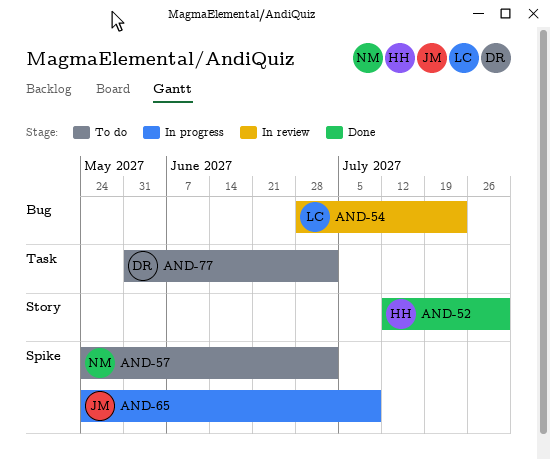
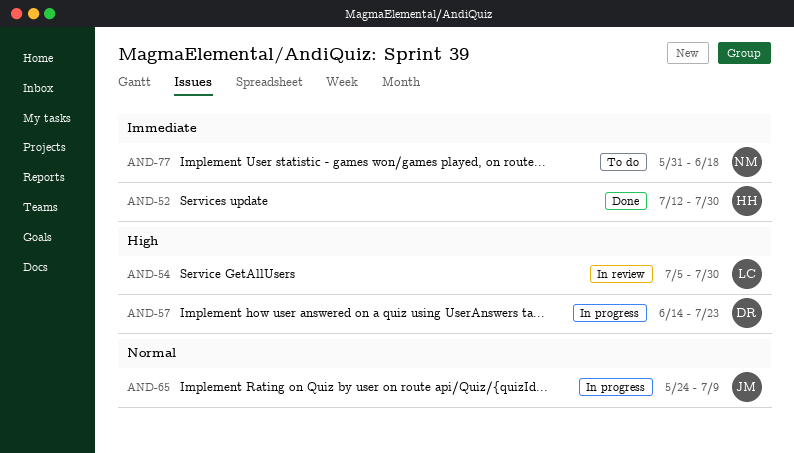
AND-54, start: Jun 28 -> Jul 5
AND-54, due: Jul 23 -> Jul 30
AND-57, status: To do -> In progress
AND-57, owner: NM -> DR
AND-57, start: May 24 -> Jun 14
AND-57, due: Jul 2 -> Jul 23
AND-77, owner: DR -> NM
AND-77, due: Jul 2 -> Jun 18

